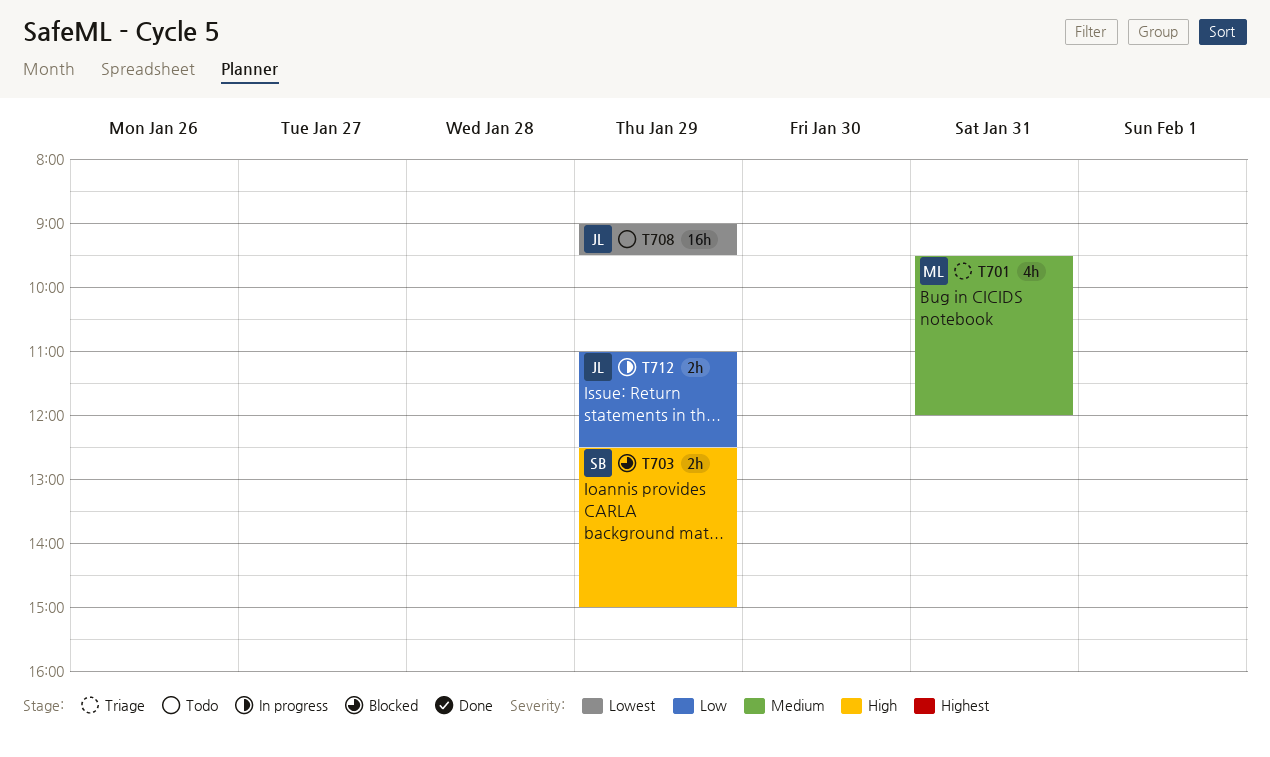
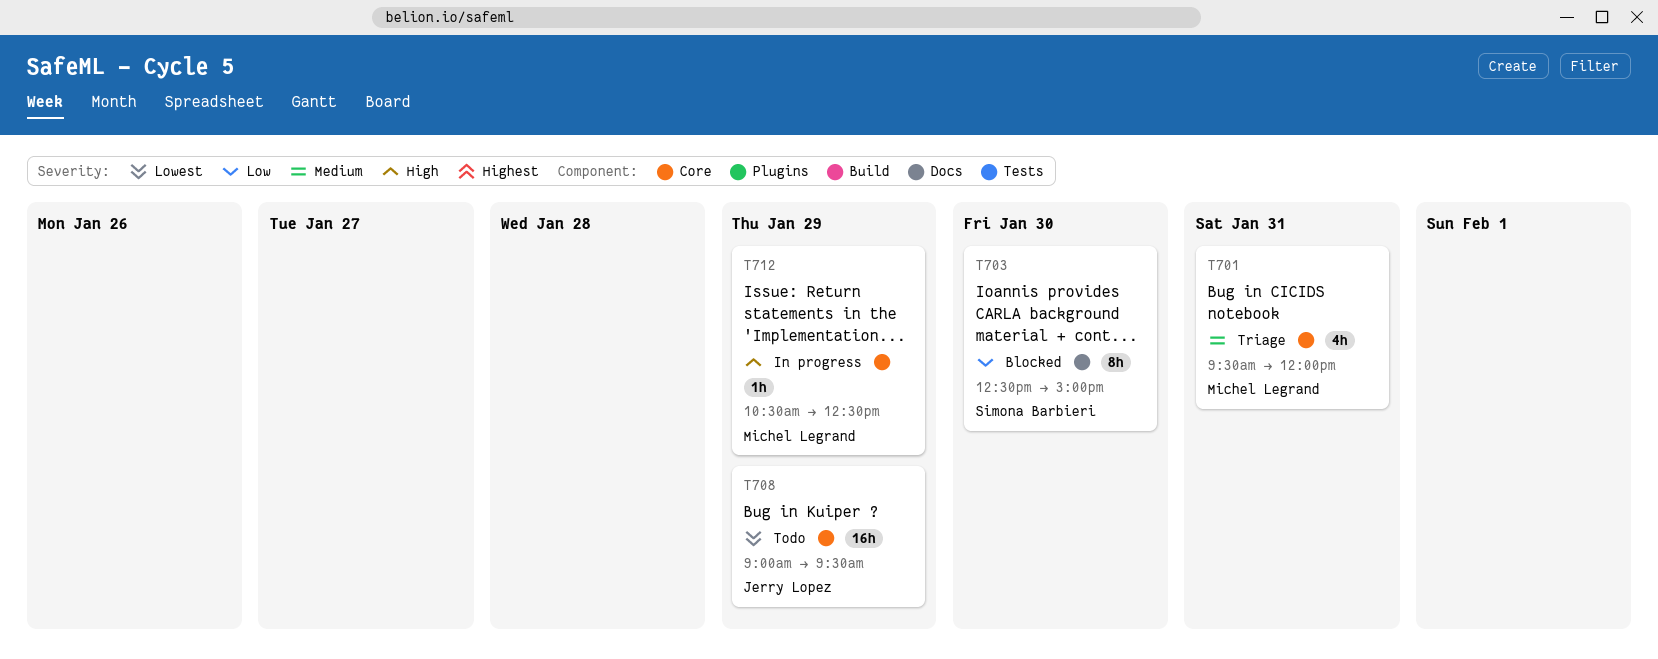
T703, priority: High -> Low
T703, estimate: 2h -> 8h
T703, day: Jan 29 -> Jan 30
T712, owner: Jerry Lopez -> Michel Legrand
T712, priority: Low -> High
T712, estimate: 2h -> 1h
T712, begins: 11:00 -> 10:30

